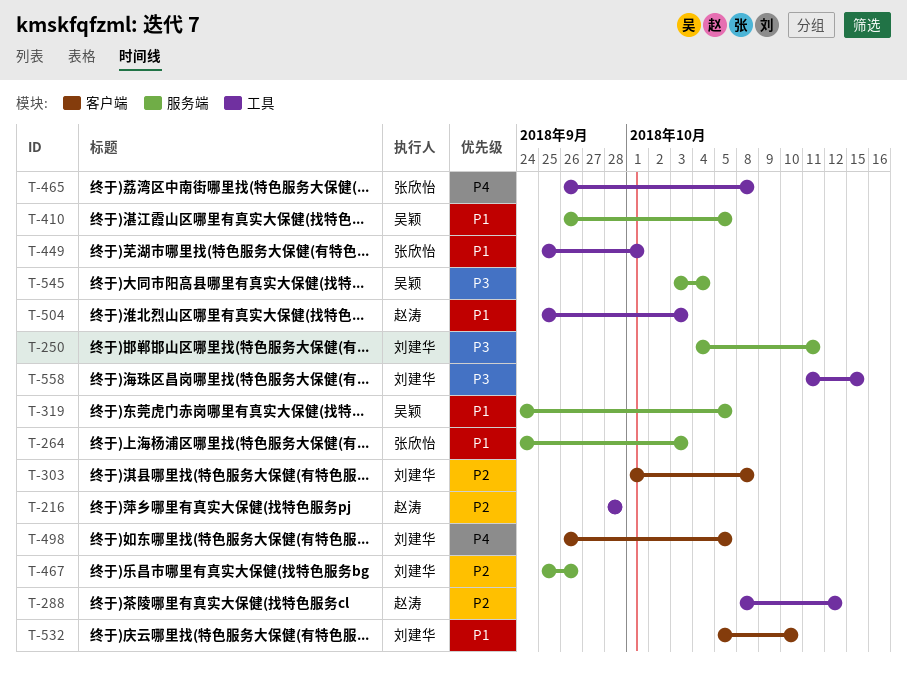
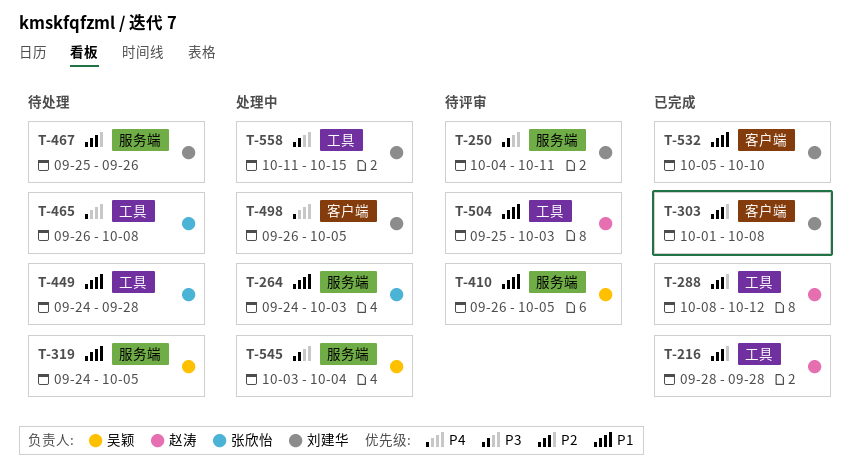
T-449, start: Sep 25 -> Sep 24
T-449, due: Oct 1 -> Sep 28

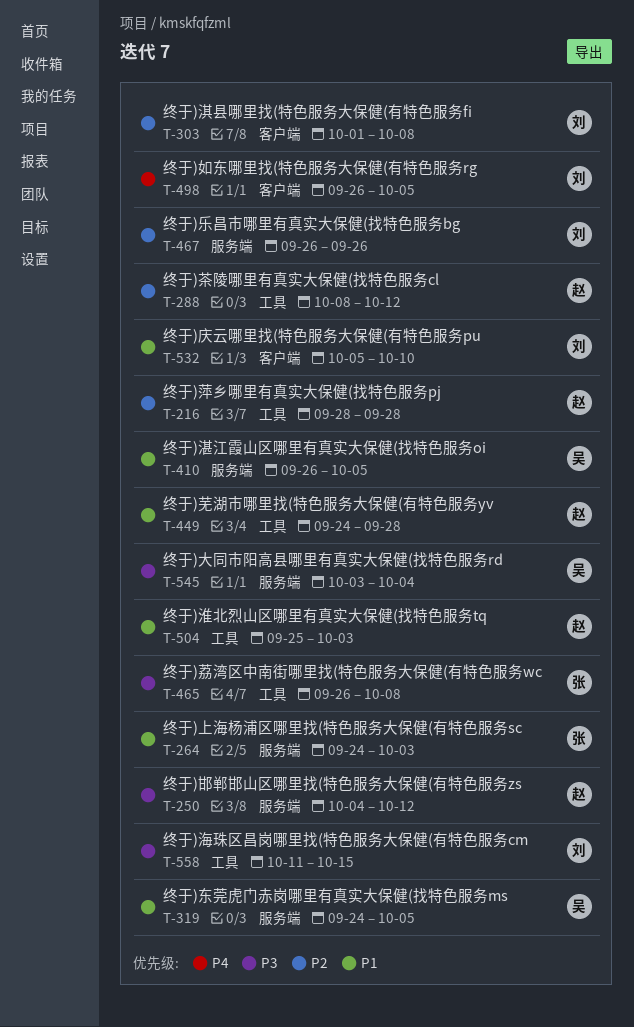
T-250, owner: 刘建华 -> 赵涛
T-250, due: Oct 11 -> Oct 12
T-449, owner: 张欣怡 -> 赵涛
T-465, priority: P4 -> P3
T-467, start: Sep 25 -> Sep 26

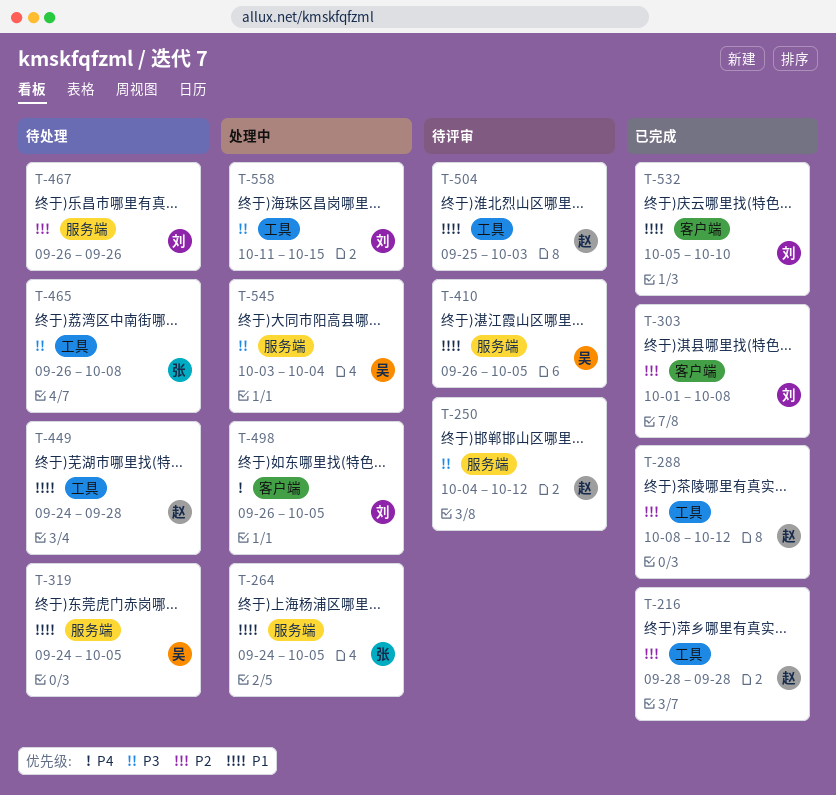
T-264, due: Oct 3 -> Oct 5

